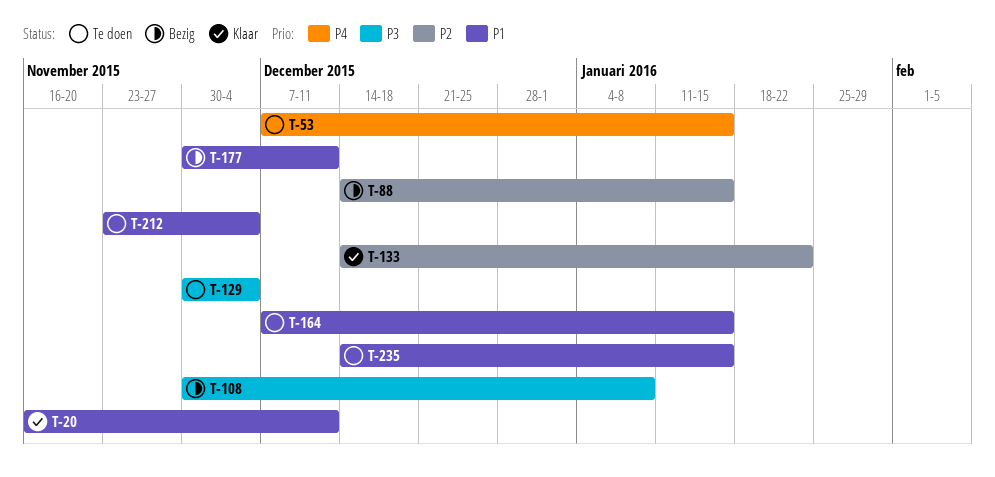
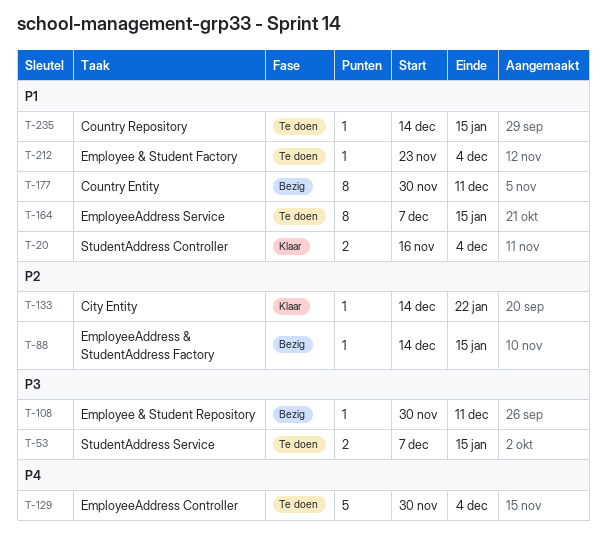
T-20, due: Dec 11 -> Dec 4
T-53, priority: P4 -> P3
T-108, due: Jan 8 -> Dec 11
T-129, priority: P3 -> P4

